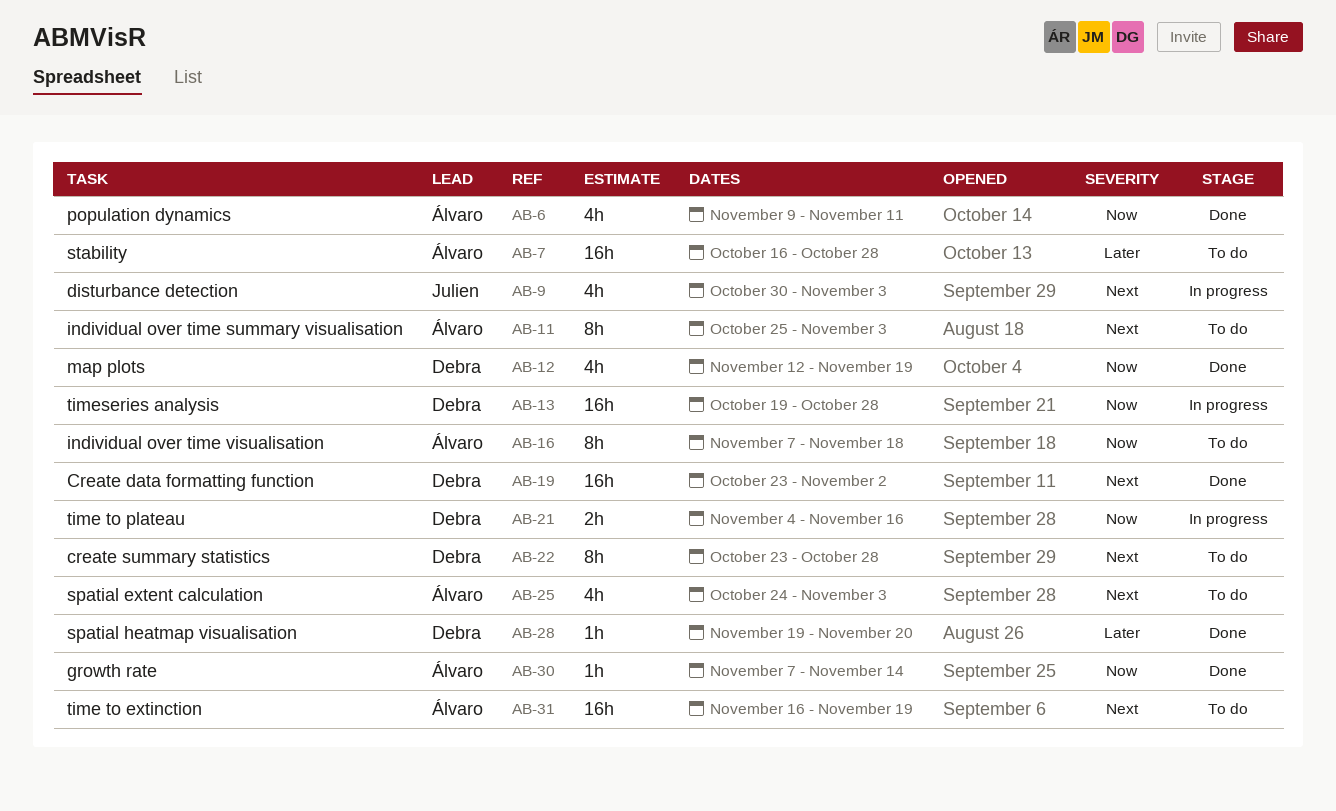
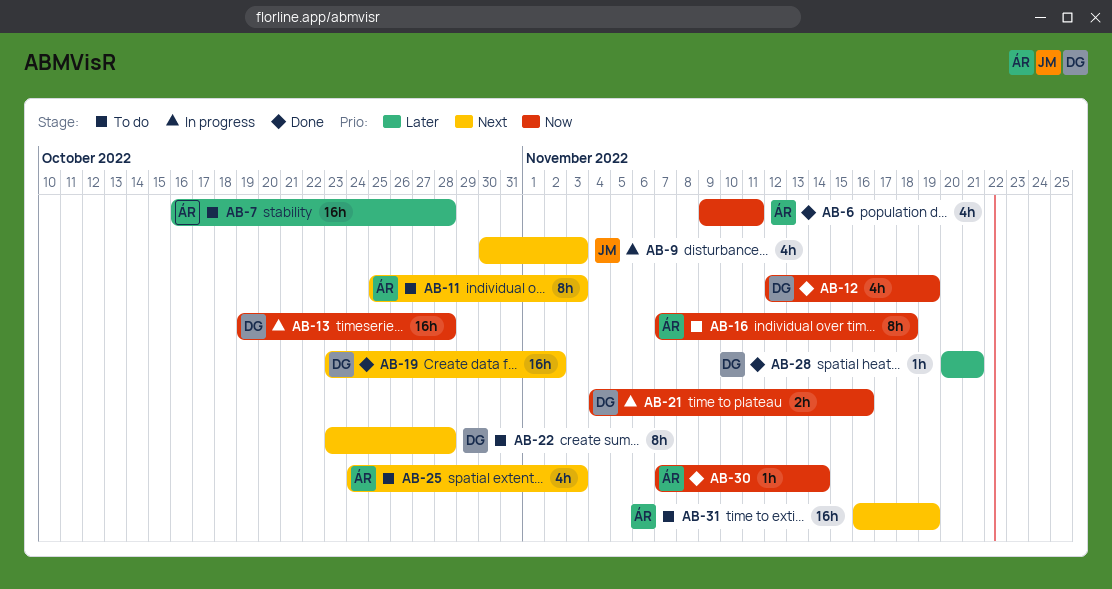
AB-28, start: Nov 19 -> Nov 20
AB-28, due: Nov 20 -> Nov 21

